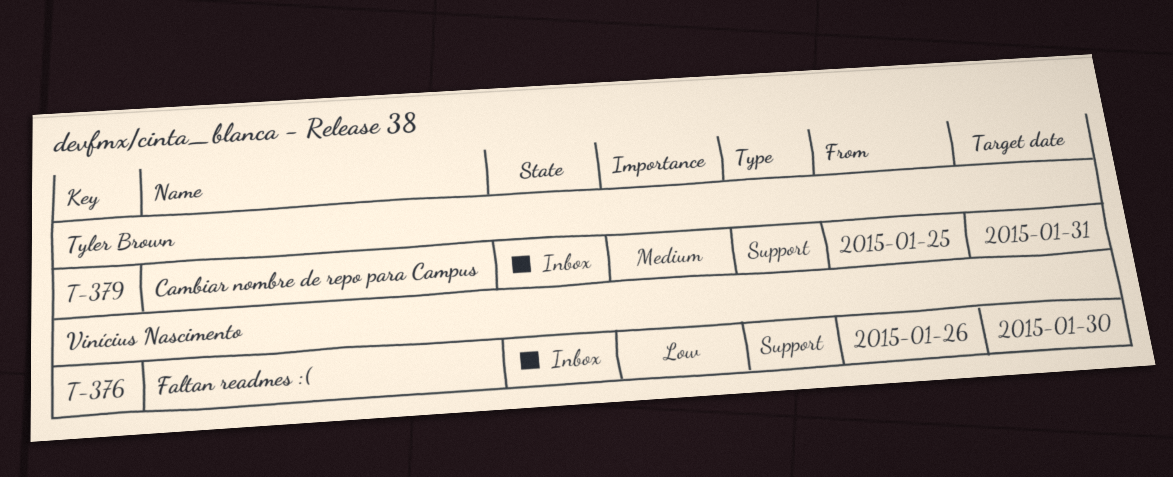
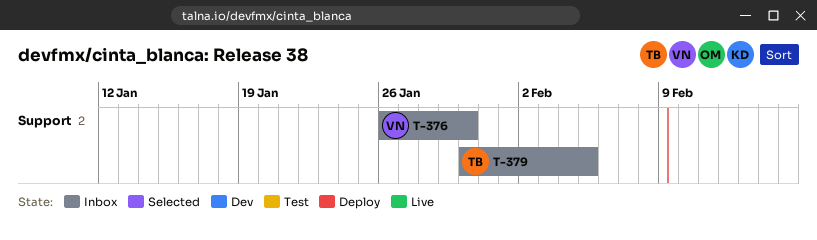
T-379, start: Jan 25 -> Jan 30
T-379, due: Jan 31 -> Feb 5

